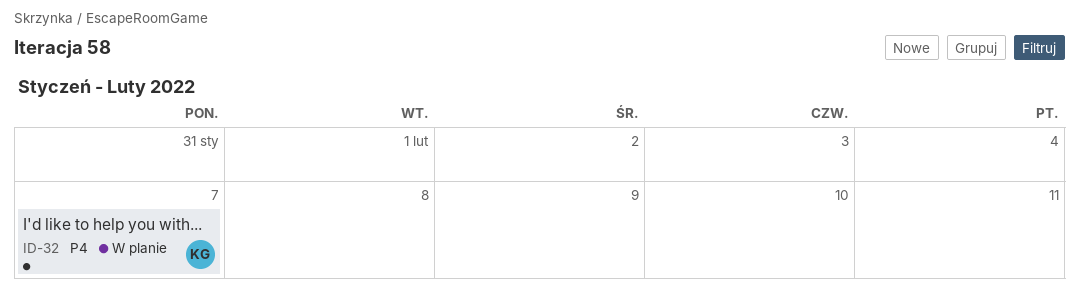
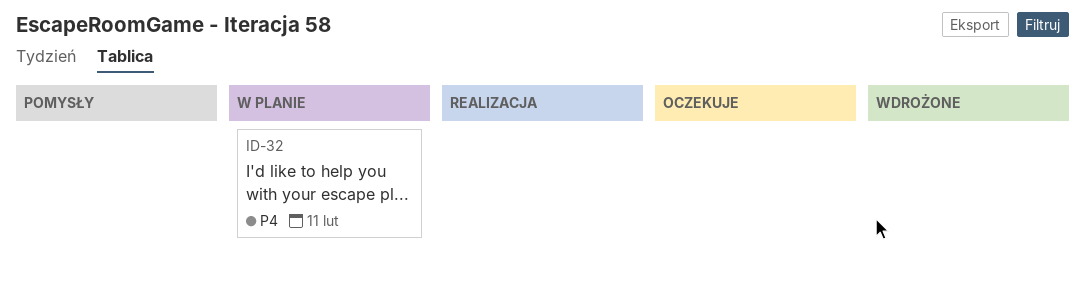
ID-32, due: Feb 7 -> Feb 11

